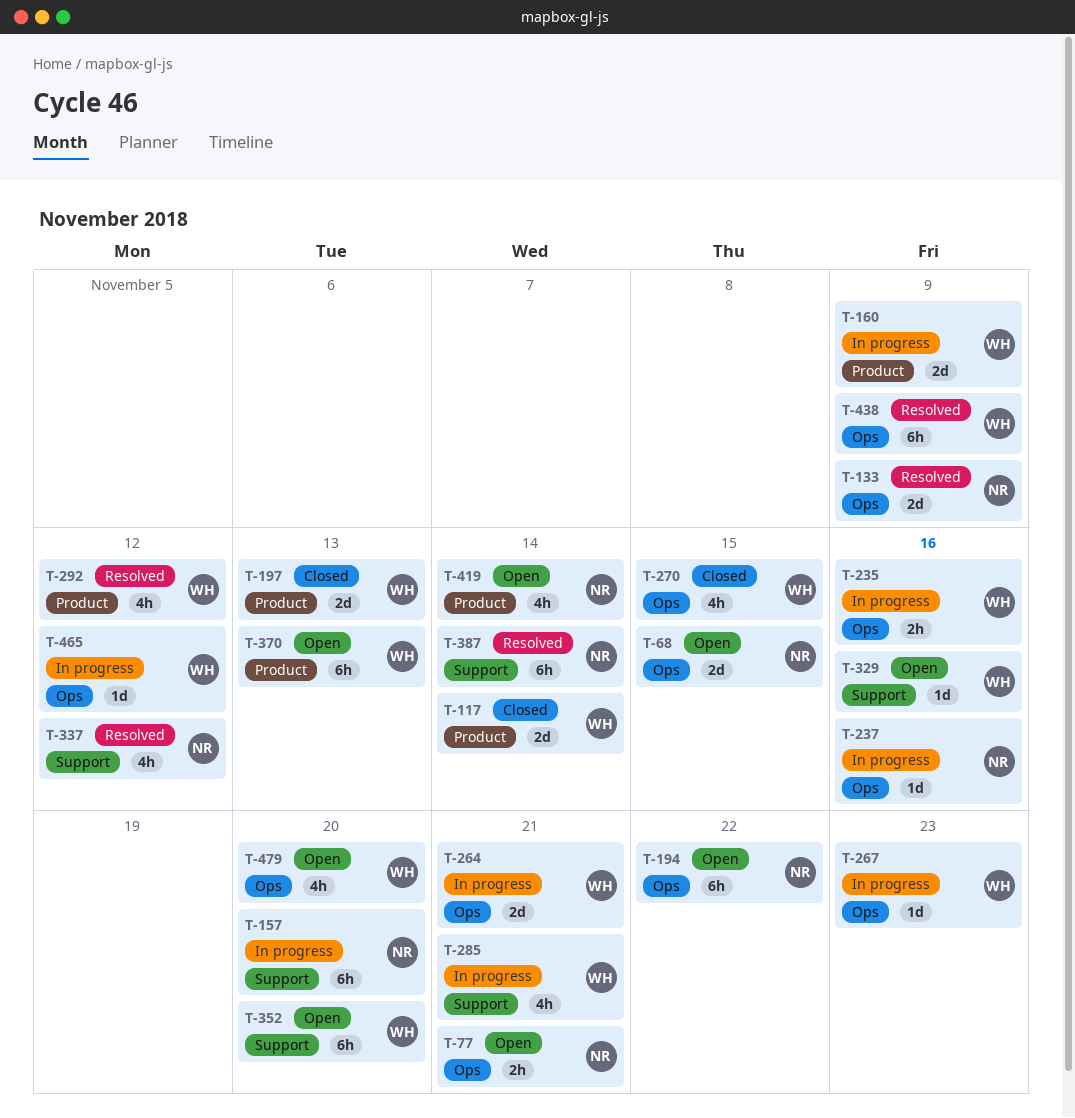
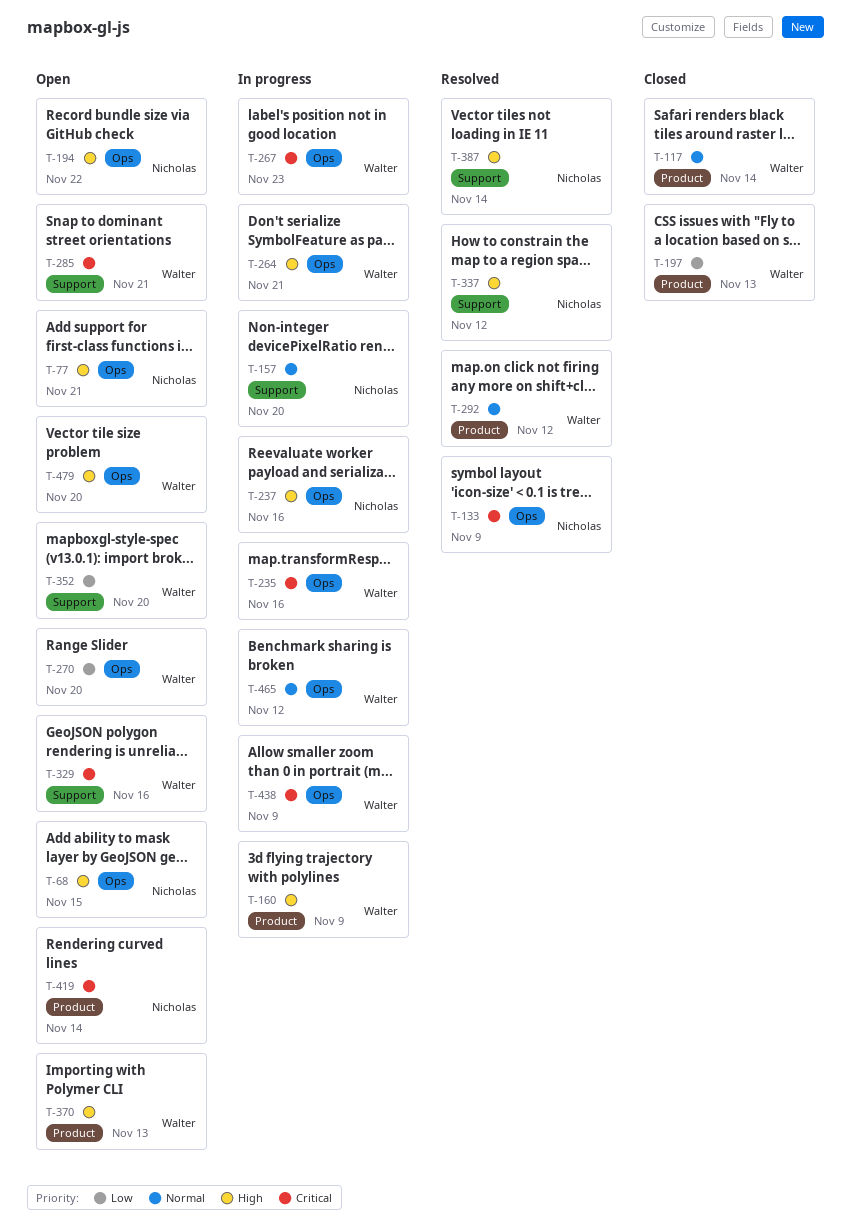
T-270, status: Closed -> Open
T-270, due: Nov 15 -> Nov 20
T-285, status: In progress -> Open
T-438, status: Resolved -> In progress

